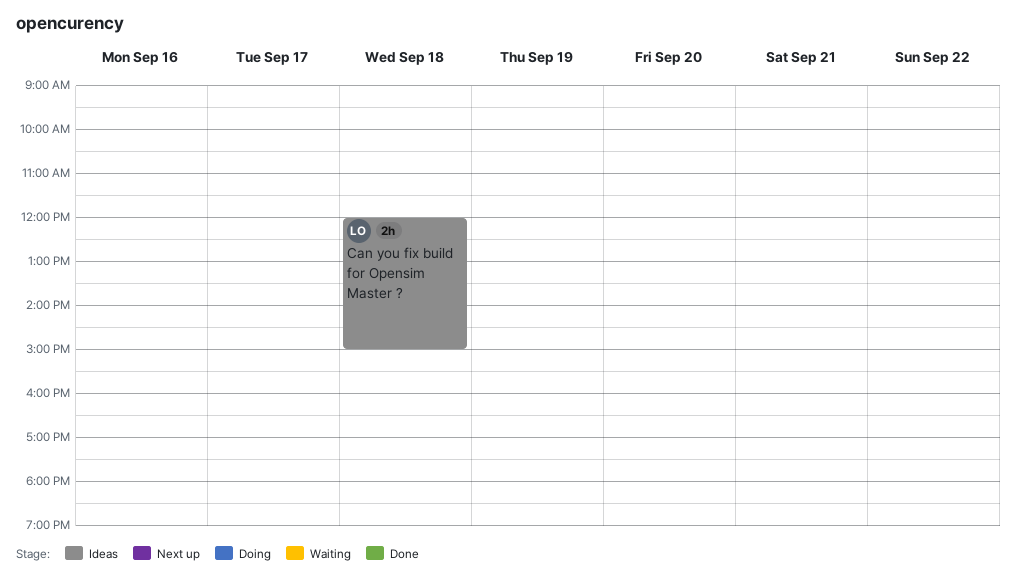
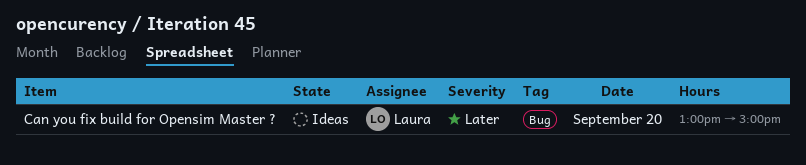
Can you fix build for Opensim Master ?, day: Sep 18 -> Sep 20
Can you fix build for Opensim Master ?, begins: 12:00 -> 13:00

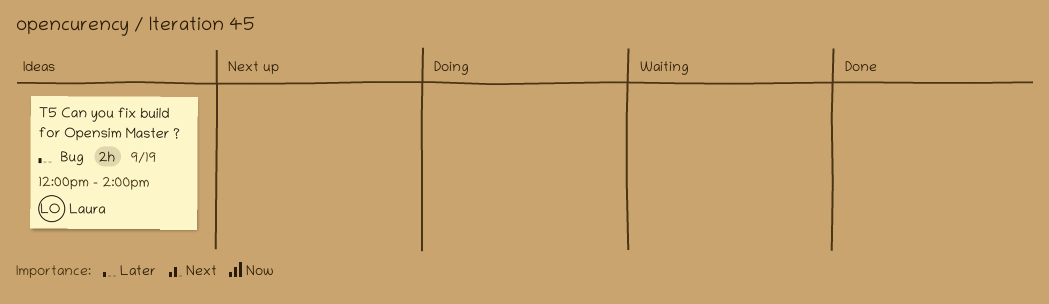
Can you fix build for Opensim Master ?, day: Sep 20 -> Sep 19
Can you fix build for Opensim Master ?, begins: 13:00 -> 12:00
Can you fix build for Opensim Master ?, ends: 15:00 -> 14:00

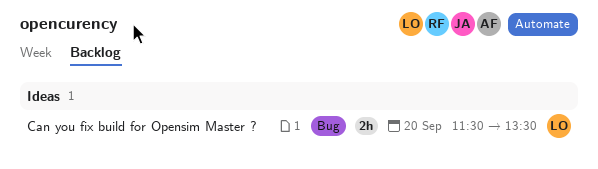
Can you fix build for Opensim Master ?, day: Sep 19 -> Sep 20
Can you fix build for Opensim Master ?, begins: 12:00 -> 11:30
Can you fix build for Opensim Master ?, ends: 14:00 -> 13:30

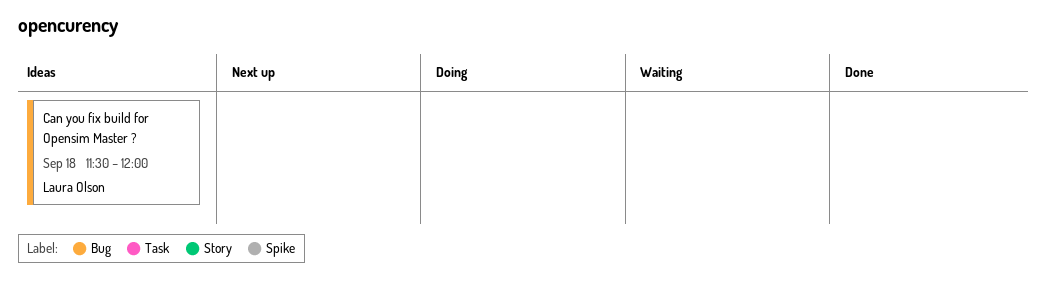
Can you fix build for Opensim Master ?, day: Sep 20 -> Sep 18
Can you fix build for Opensim Master ?, ends: 13:30 -> 12:00

